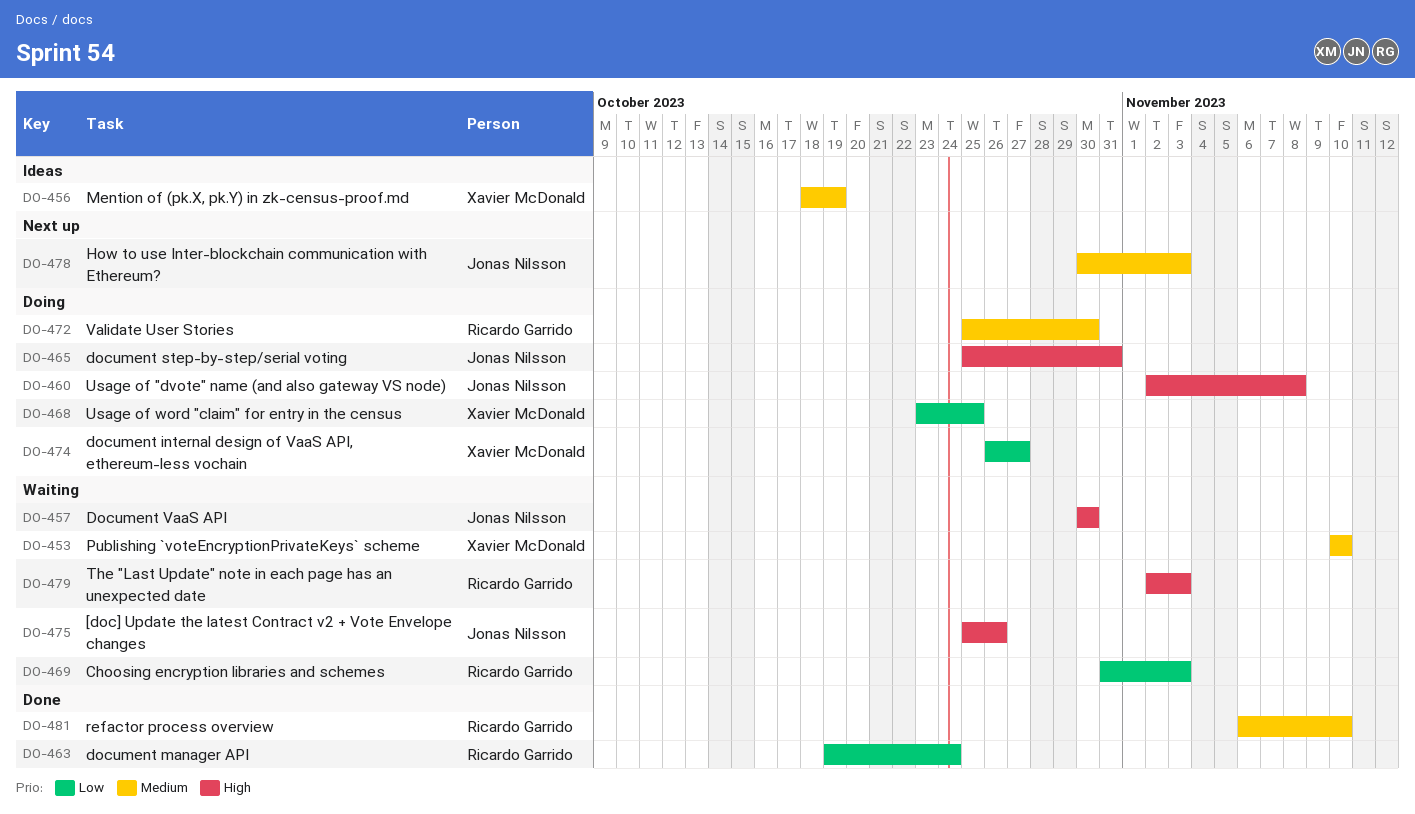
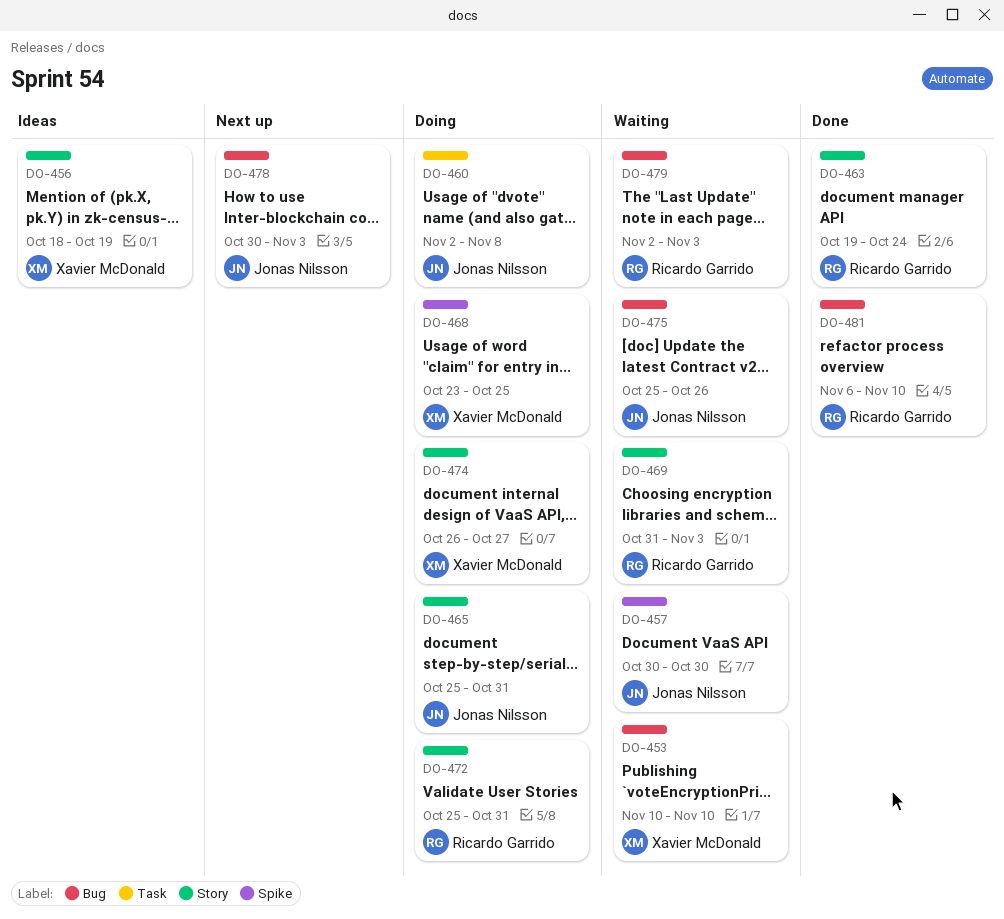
DO-472, due: Oct 30 -> Oct 31

